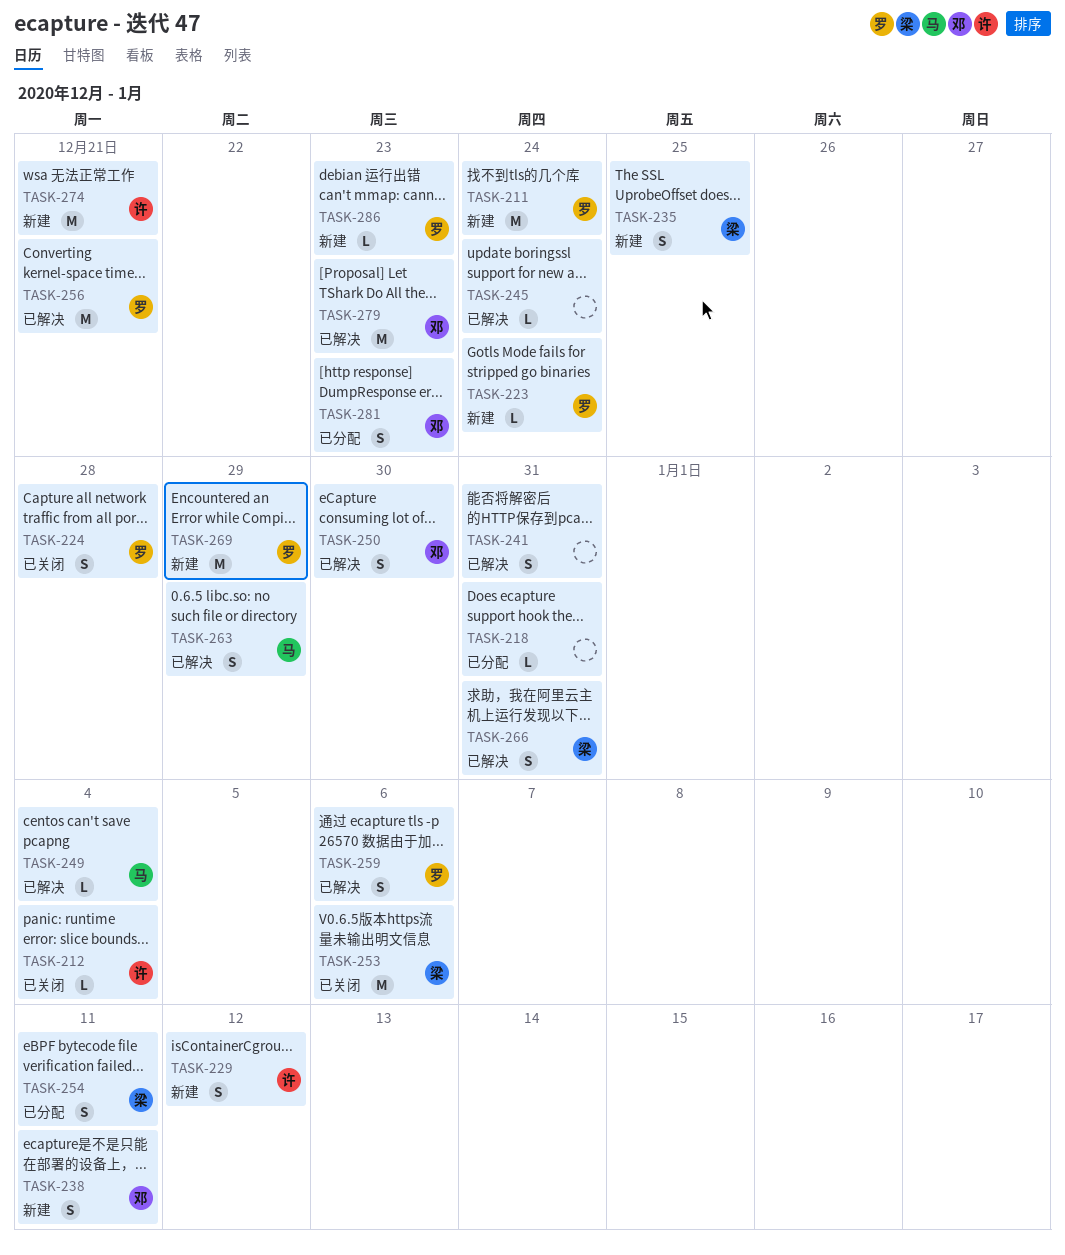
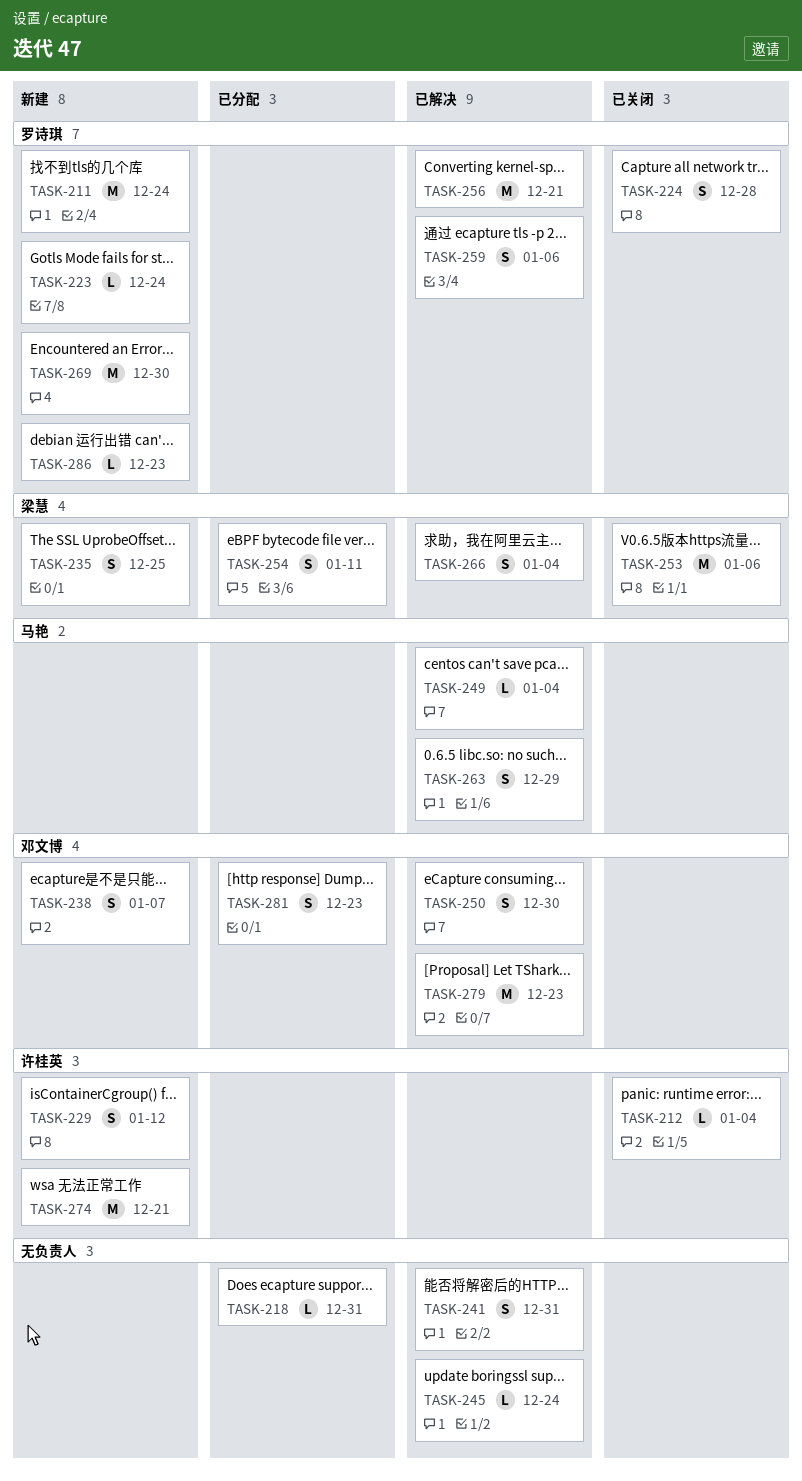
TASK-238, due: Jan 11 -> Jan 7
TASK-266, due: Dec 31 -> Jan 4
TASK-269, due: Dec 29 -> Dec 30

